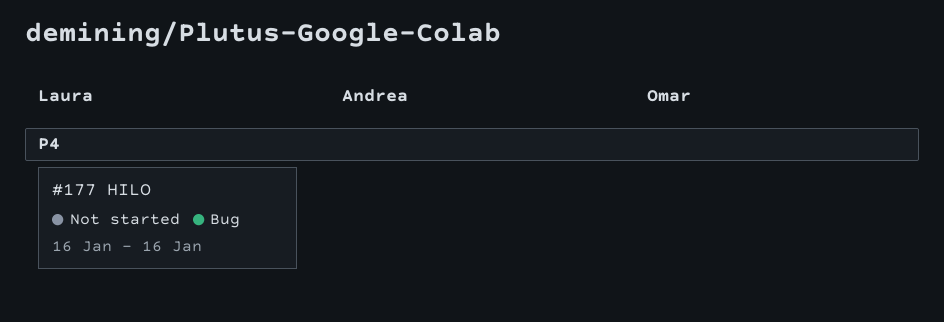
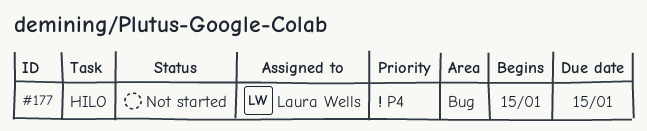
#177, start: Jan 16 -> Jan 15
#177, due: Jan 16 -> Jan 15

